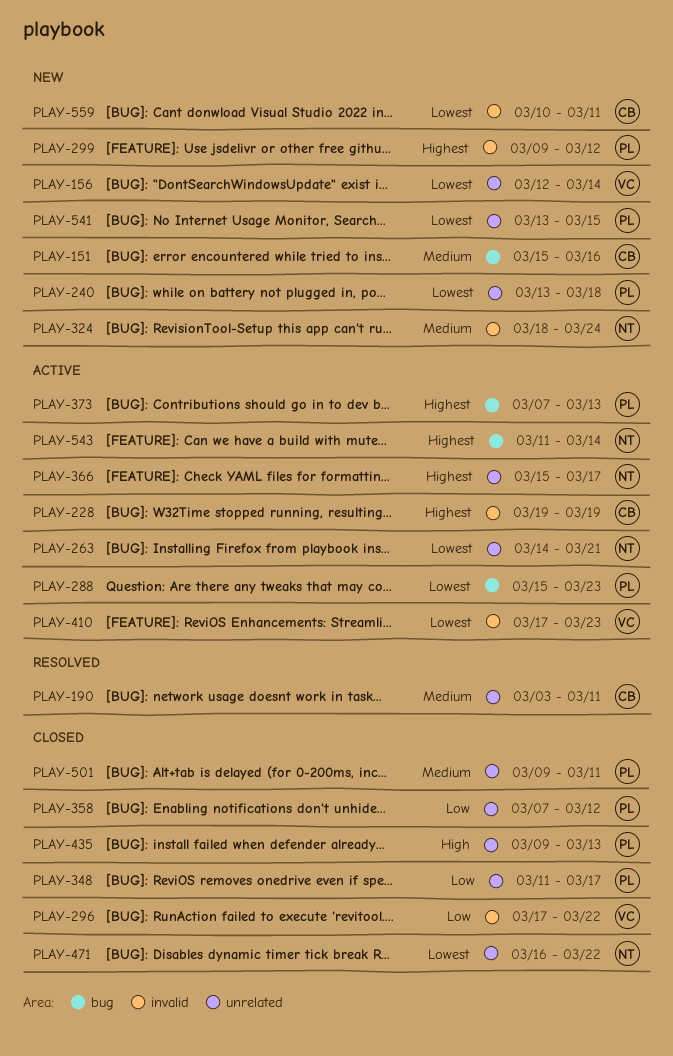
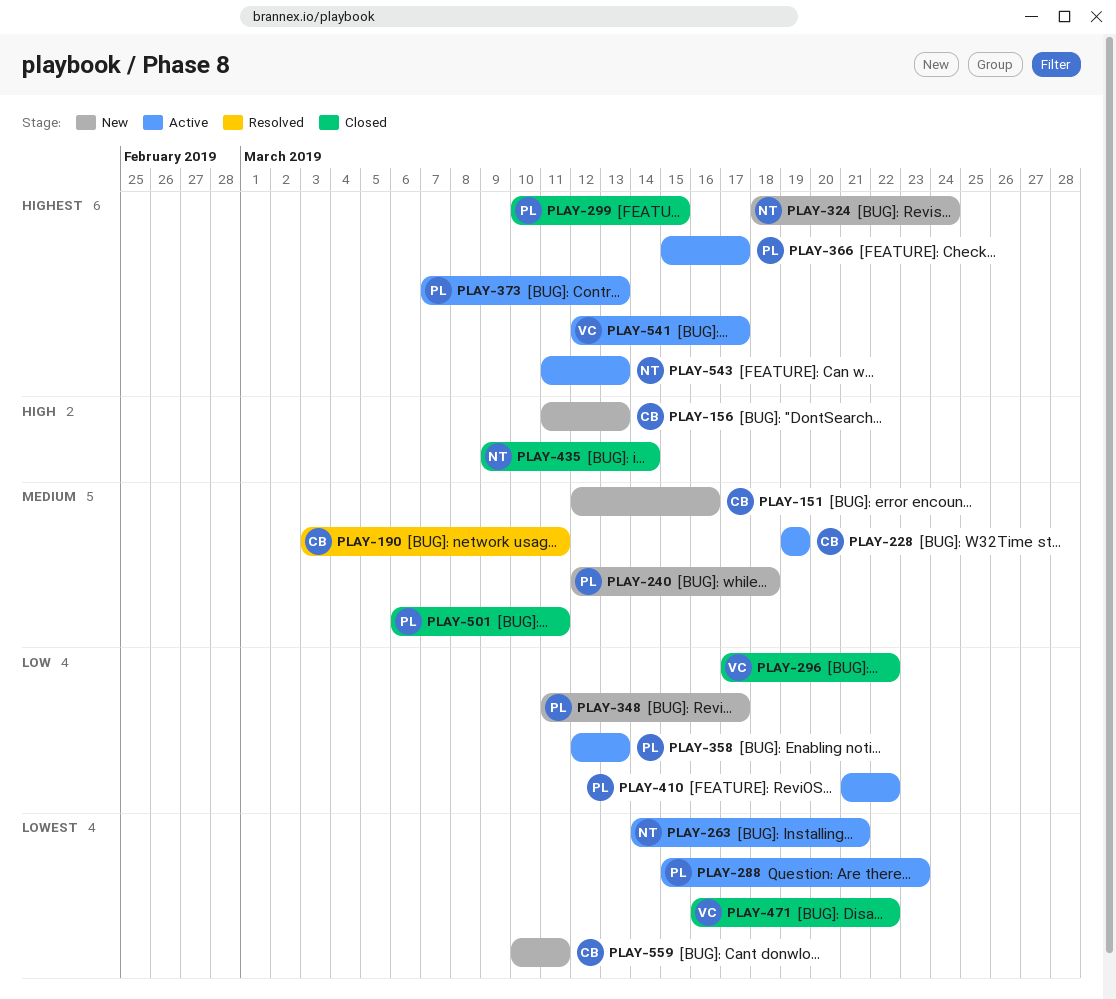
PLAY-151, start: Mar 15 -> Mar 12
PLAY-156, owner: VC -> CB
PLAY-156, priority: Lowest -> High
PLAY-156, start: Mar 12 -> Mar 11
PLAY-156, due: Mar 14 -> Mar 13
PLAY-228, priority: Highest -> Medium
PLAY-240, priority: Lowest -> Medium
PLAY-240, start: Mar 13 -> Mar 12
PLAY-299, status: New -> Closed
PLAY-299, start: Mar 9 -> Mar 10
PLAY-299, due: Mar 12 -> Mar 15
PLAY-324, priority: Medium -> Highest
PLAY-348, status: Closed -> New
PLAY-358, status: Closed -> Active
PLAY-358, start: Mar 7 -> Mar 12
PLAY-358, due: Mar 12 -> Mar 13
PLAY-366, owner: NT -> PL
PLAY-410, owner: VC -> PL
PLAY-410, priority: Lowest -> Low
PLAY-410, start: Mar 17 -> Mar 21
PLAY-410, due: Mar 23 -> Mar 22
PLAY-435, owner: PL -> NT
PLAY-435, due: Mar 13 -> Mar 14
PLAY-471, owner: NT -> VC
PLAY-501, start: Mar 9 -> Mar 6
PLAY-541, status: New -> Active
PLAY-541, owner: PL -> VC
PLAY-541, priority: Lowest -> Highest
PLAY-541, start: Mar 13 -> Mar 12
PLAY-541, due: Mar 15 -> Mar 17
PLAY-543, due: Mar 14 -> Mar 13

